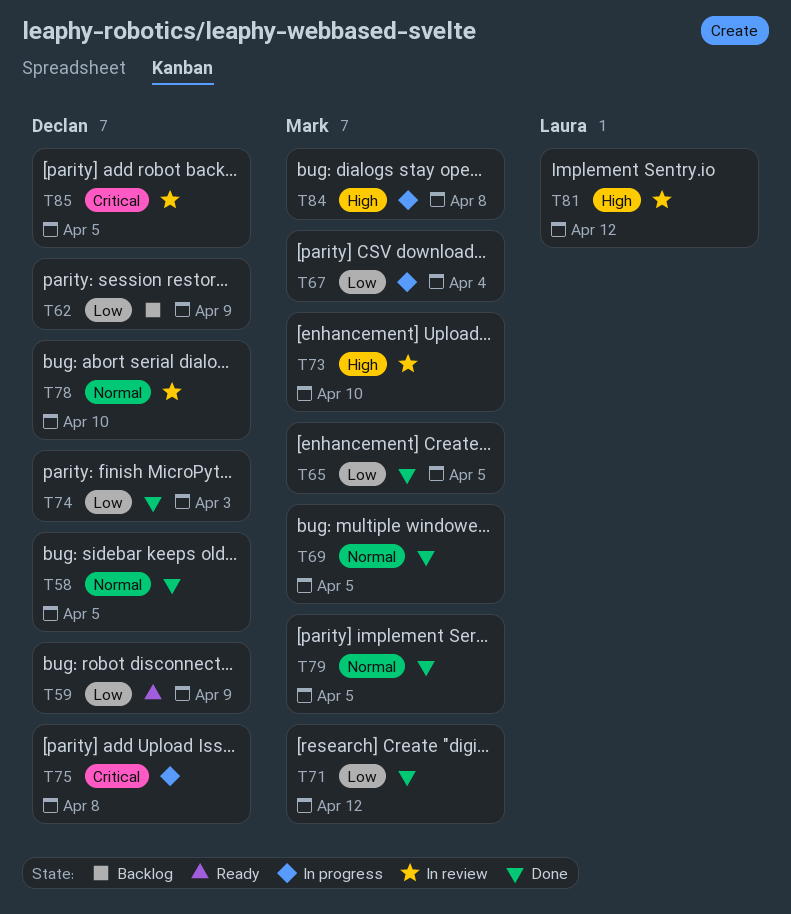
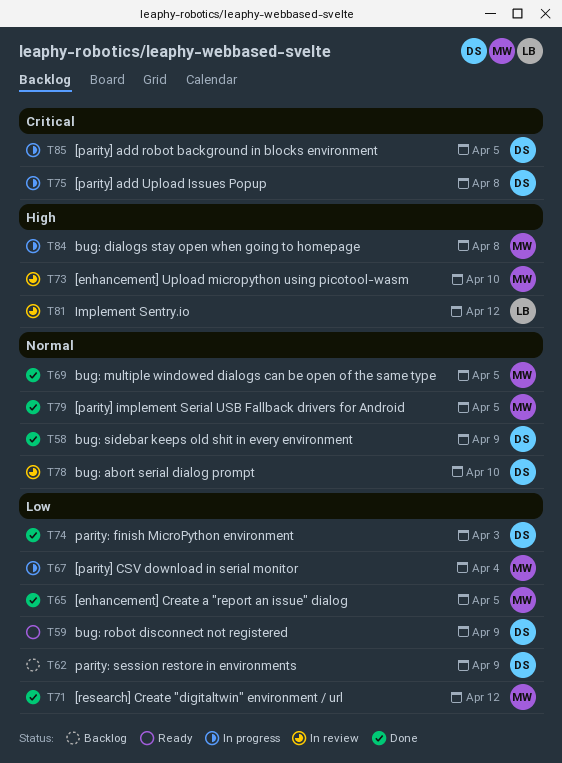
T58, due: Apr 5 -> Apr 9
T85, status: In review -> In progress

